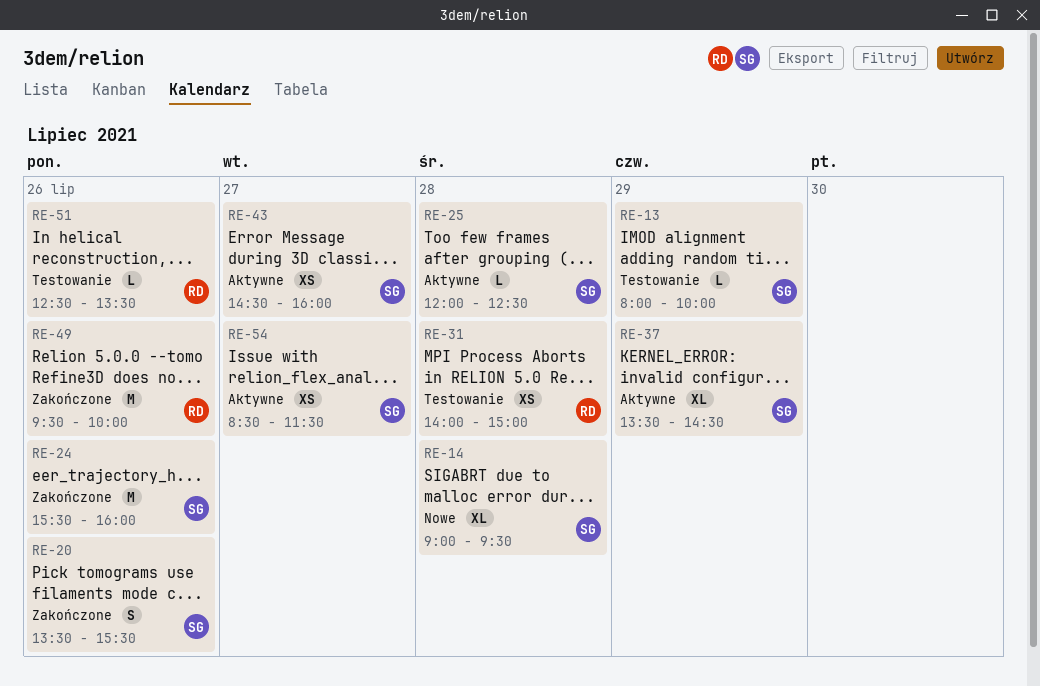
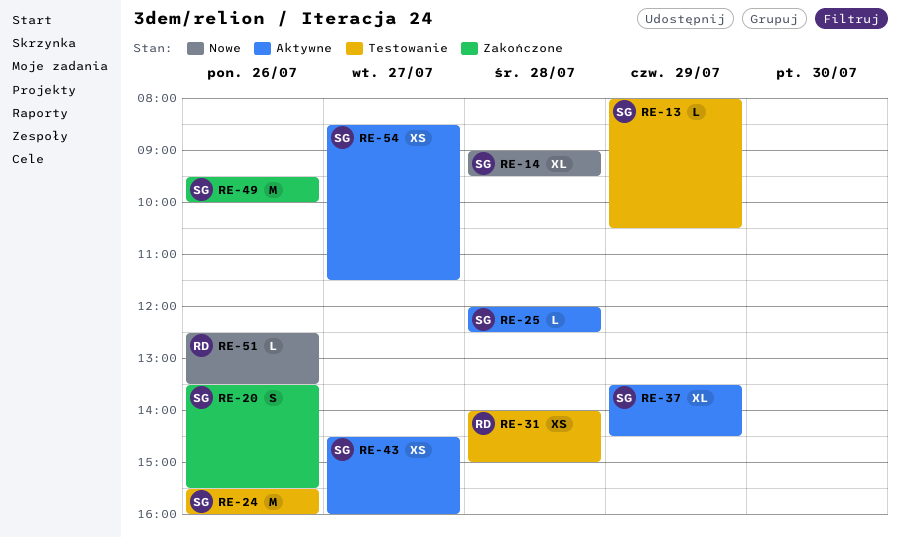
RE-13, ends: 10:00 -> 10:30
RE-24, status: Zakończone -> Testowanie
RE-49, owner: RD -> SG
RE-51, status: Testowanie -> Nowe

